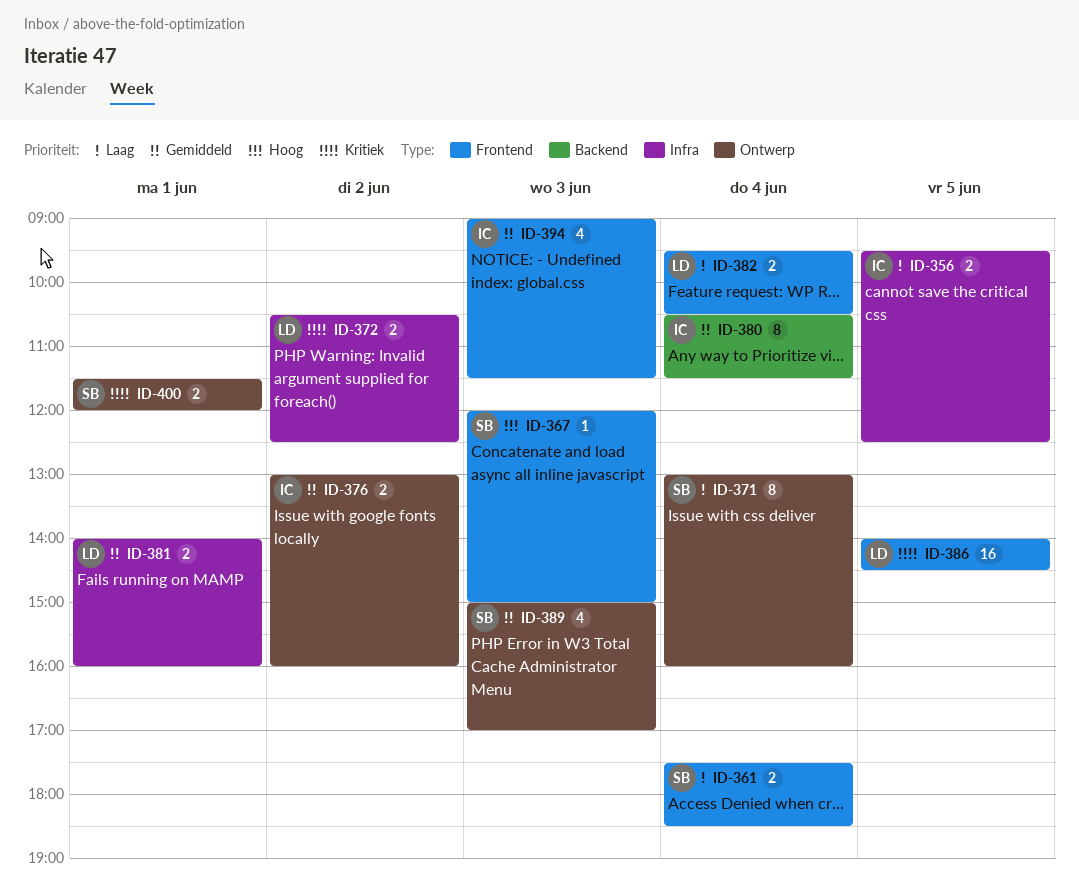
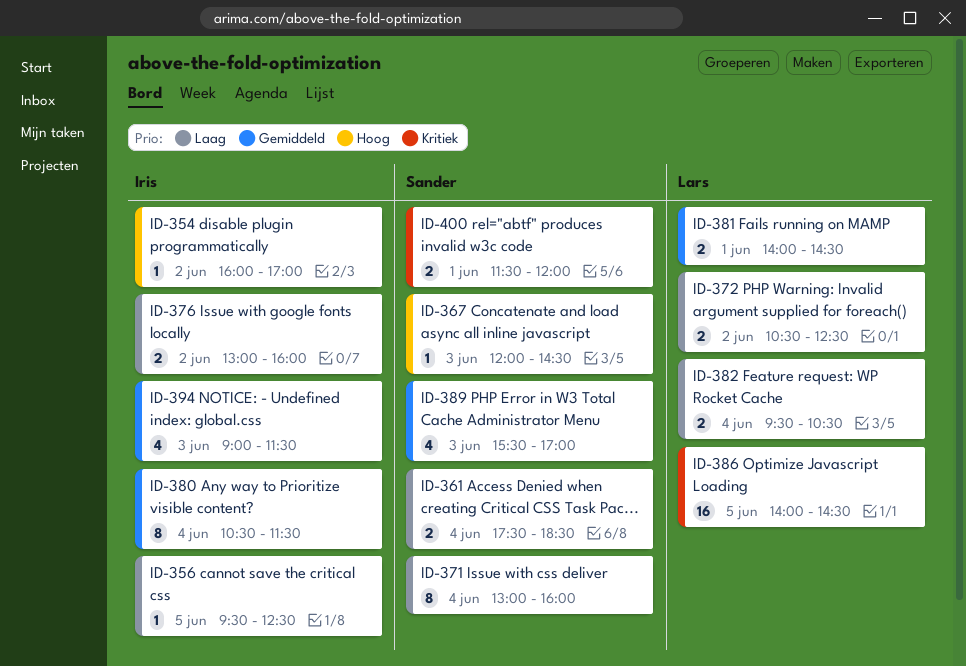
ID-354: none -> present
ID-356, estimate: 2 -> 1
ID-367, ends: 15:00 -> 14:30
ID-372, priority: Kritiek -> Laag
ID-376, priority: Gemiddeld -> Laag
ID-381, ends: 16:00 -> 14:30
ID-389, begins: 15:00 -> 15:30

